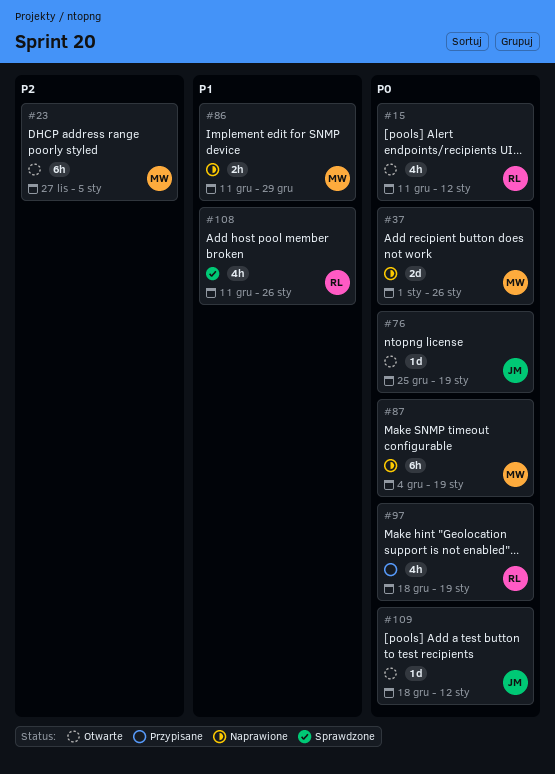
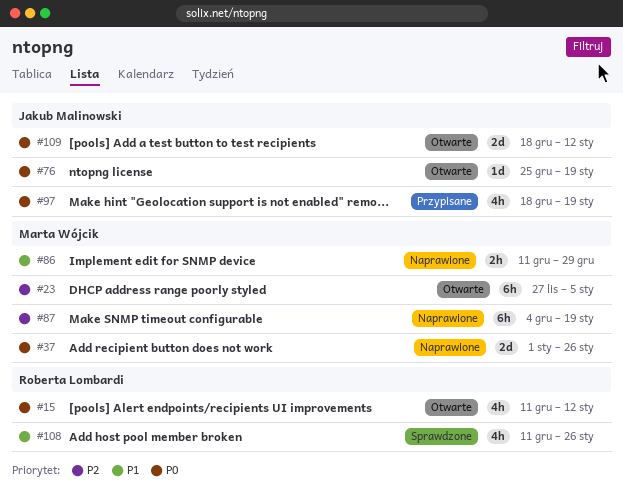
#87, priority: P0 -> P2
#97, owner: Roberta Lombardi -> Jakub Malinowski
#109, estimate: 1d -> 2d

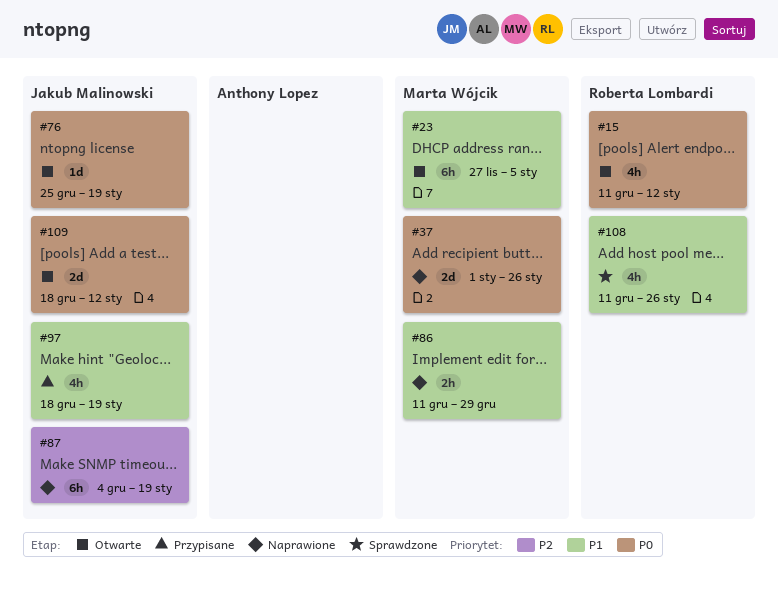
#23, priority: P2 -> P1
#87, owner: Marta Wójcik -> Jakub Malinowski
#97, priority: P0 -> P1

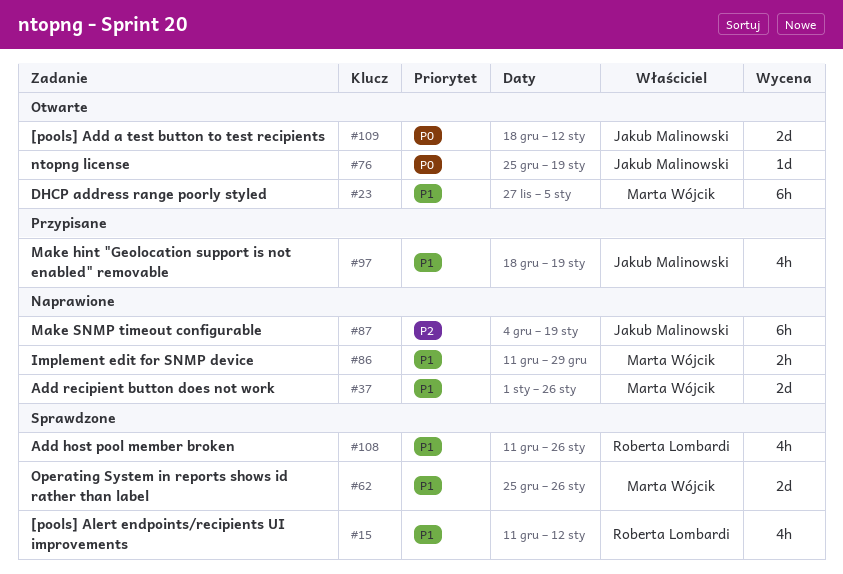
#15, status: Otwarte -> Sprawdzone
#15, priority: P0 -> P1
#37, priority: P0 -> P1
#62: none -> present

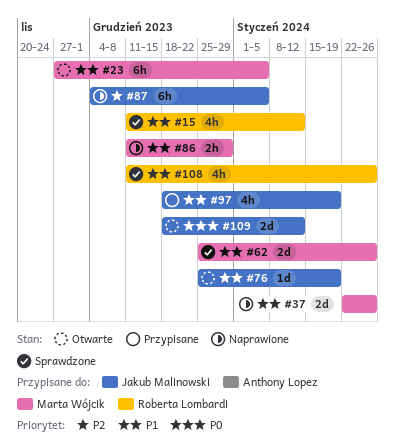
#37, start: Jan 1 -> Jan 22
#76, priority: P0 -> P1
#87, due: Jan 19 -> Jan 5

